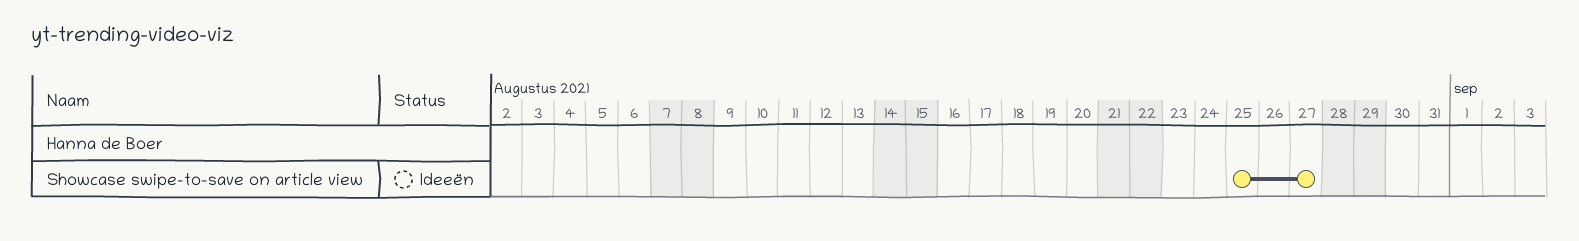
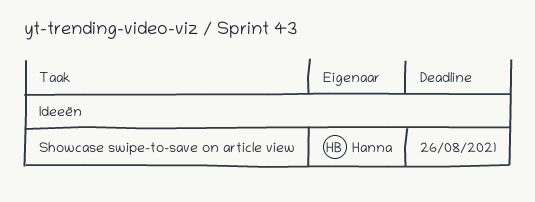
Showcase swipe-to-save on article view, due: Aug 27 -> Aug 26

